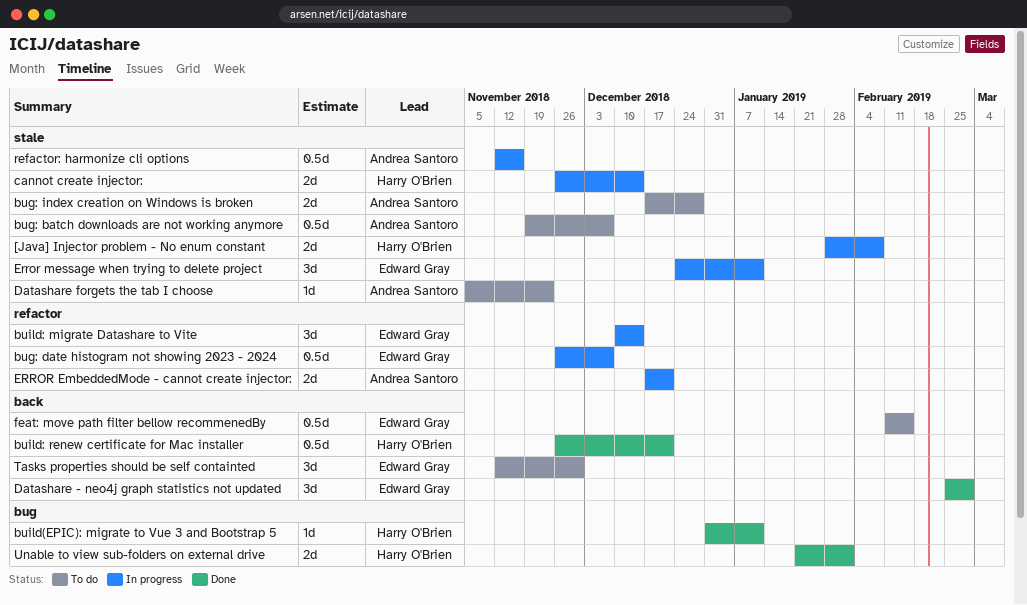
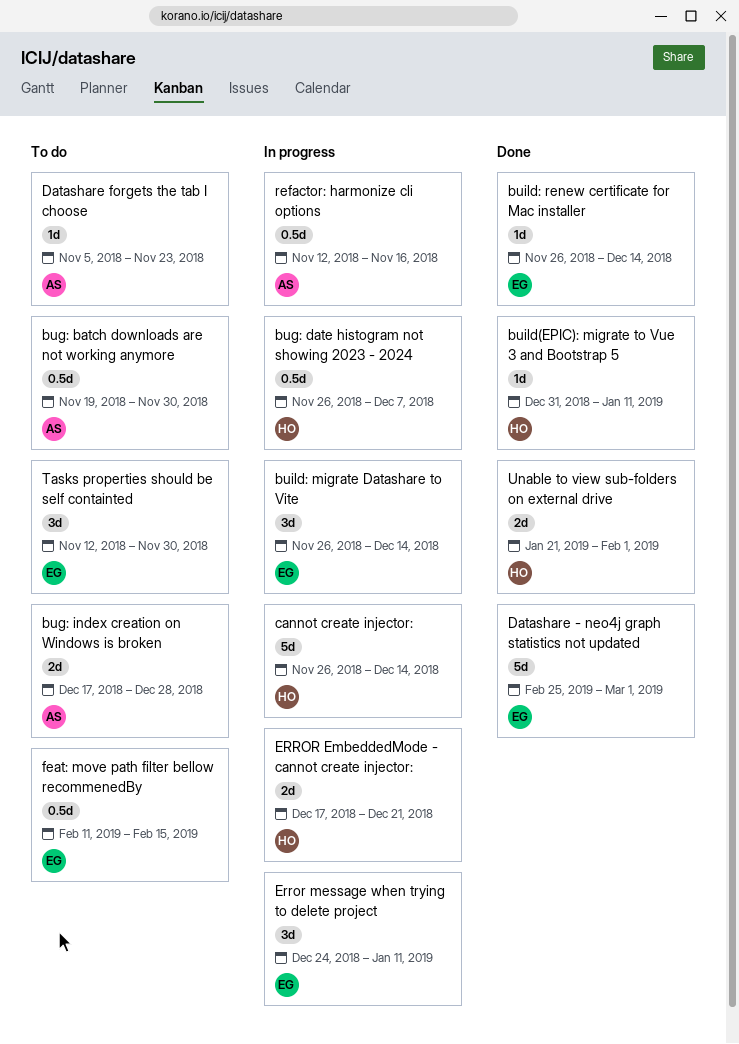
[Java] Injector problem - No enum constant: present -> none
bug: batch downloads are not working anymore, due: Dec 7 -> Nov 30
bug: date histogram not showing 2023 - 2024, owner: Edward Gray -> Harry O'Brien
build: migrate Datashare to Vite, start: Dec 10 -> Nov 26
build: renew certificate for Mac installer, owner: Harry O'Brien -> Edward Gray
build: renew certificate for Mac installer, estimate: 0.5d -> 1d
build: renew certificate for Mac installer, due: Dec 21 -> Dec 14
cannot create injector:, estimate: 2d -> 5d
Datashare - neo4j graph statistics not updated, estimate: 3d -> 5d
ERROR EmbeddedMode - cannot create injector:, owner: Andrea Santoro -> Harry O'Brien

